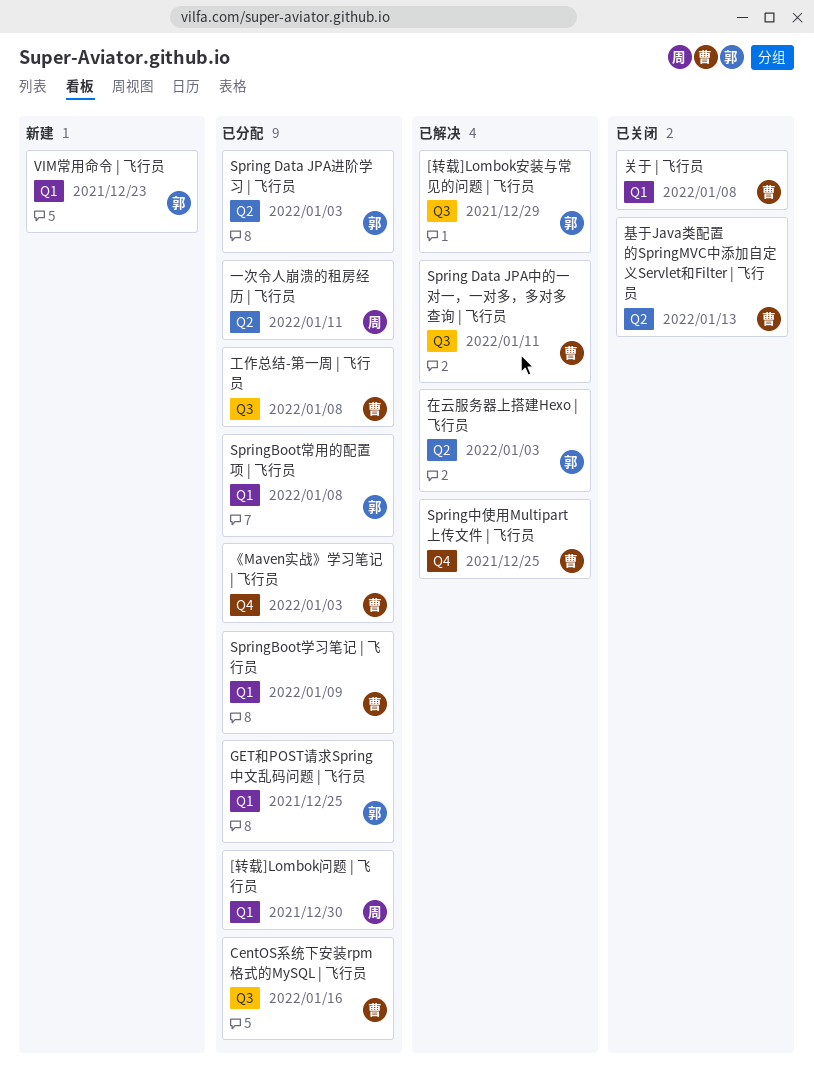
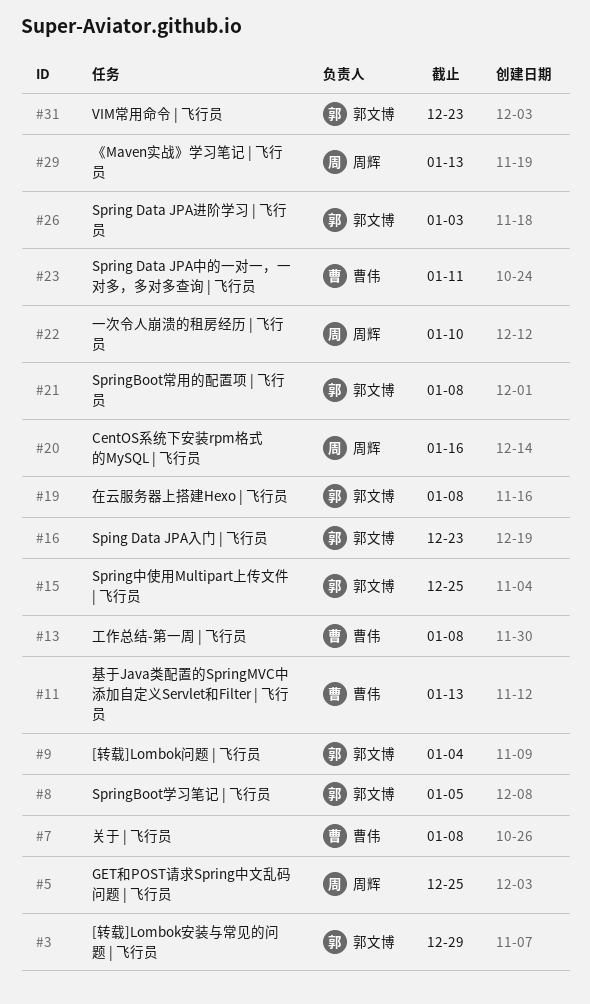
[转载]Lombok问题 | 飞行员, owner: 周辉 -> 郭文博
[转载]Lombok问题 | 飞行员, due: Dec 30 -> Jan 4
CentOS系统下安装rpm格式的MySQL | 飞行员, owner: 曹伟 -> 周辉
GET和POST请求Spring中文乱码问题 | 飞行员, owner: 郭文博 -> 周辉
Sping Data JPA入门 | 飞行员: none -> present
SpringBoot学习笔记 | 飞行员, owner: 曹伟 -> 郭文博
SpringBoot学习笔记 | 飞行员, due: Jan 9 -> Jan 5
Spring中使用Multipart上传文件 | 飞行员, owner: 曹伟 -> 郭文博
《Maven实战》学习笔记 | 飞行员, owner: 曹伟 -> 周辉
《Maven实战》学习笔记 | 飞行员, due: Jan 3 -> Jan 13
一次令人崩溃的租房经历 | 飞行员, due: Jan 11 -> Jan 10
在云服务器上搭建Hexo | 飞行员, due: Jan 3 -> Jan 8

